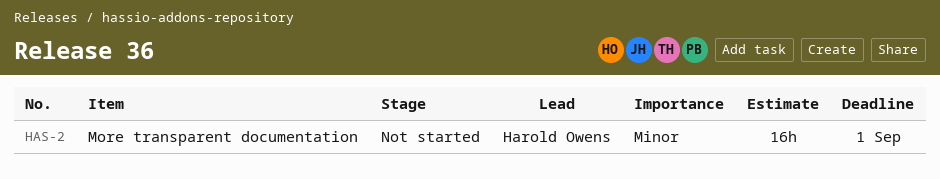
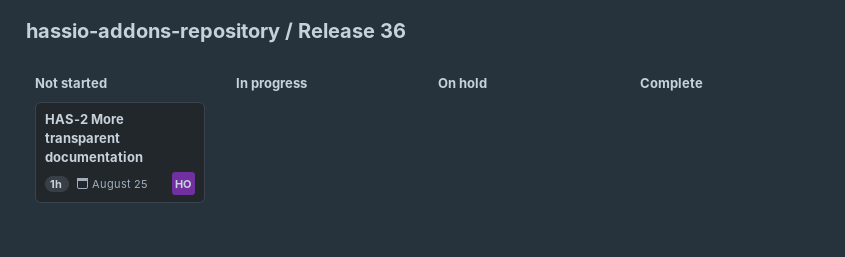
HAS-2, estimate: 16h -> 1h
HAS-2, due: Sep 1 -> Aug 25

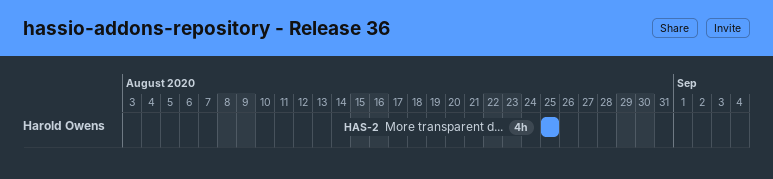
HAS-2, estimate: 1h -> 4h

